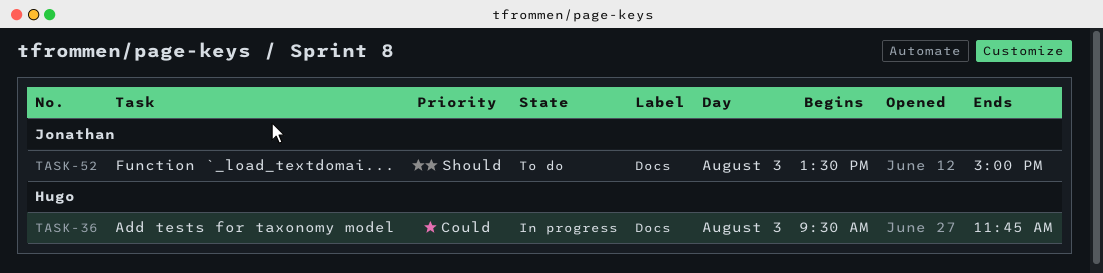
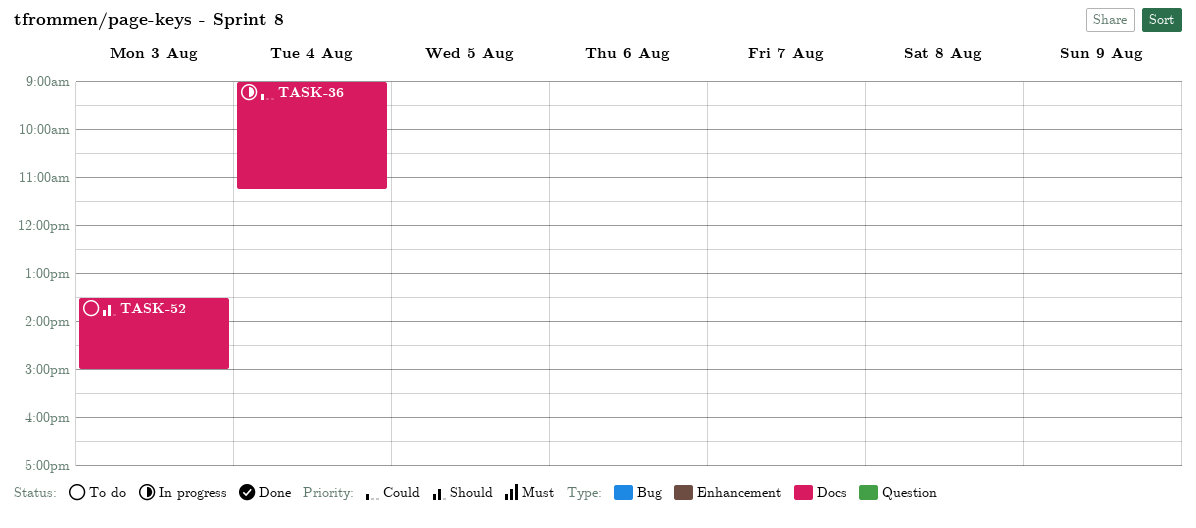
TASK-36, day: Aug 3 -> Aug 4
TASK-36, begins: 09:30 -> 09:00
TASK-36, ends: 11:45 -> 11:15

